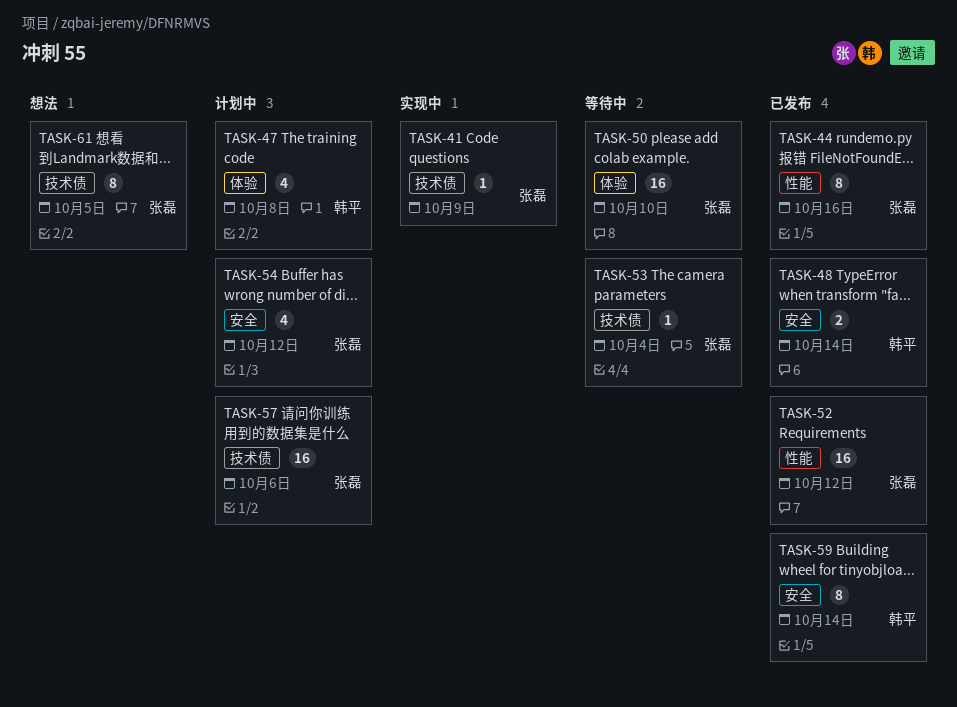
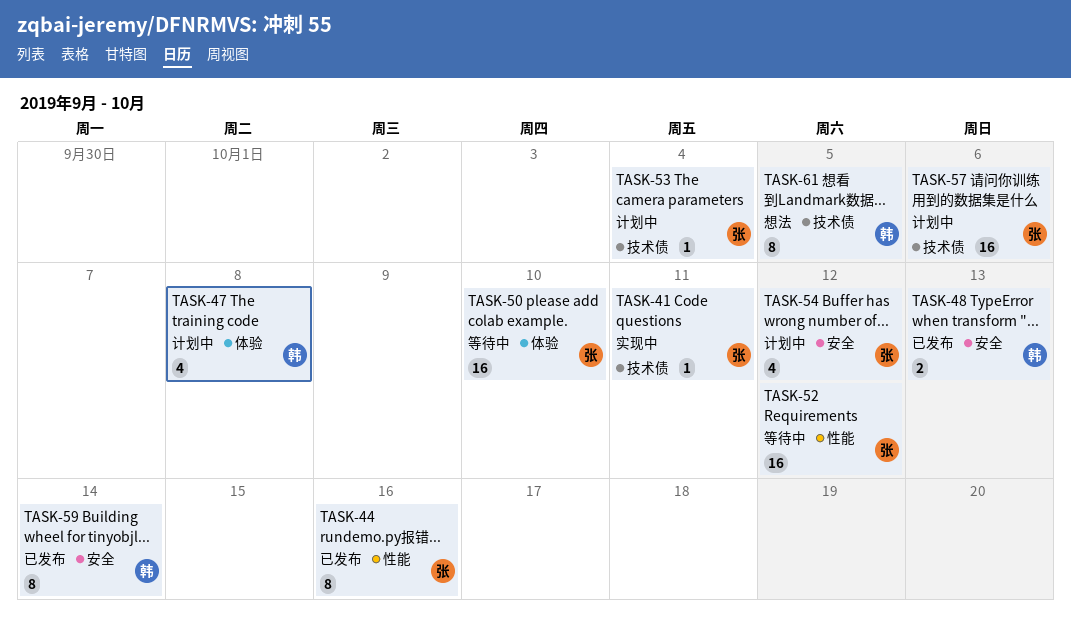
TASK-41, due: Oct 9 -> Oct 11
TASK-48, due: Oct 14 -> Oct 13
TASK-52, status: 已发布 -> 等待中
TASK-53, status: 等待中 -> 计划中
TASK-61, owner: 张磊 -> 韩平

